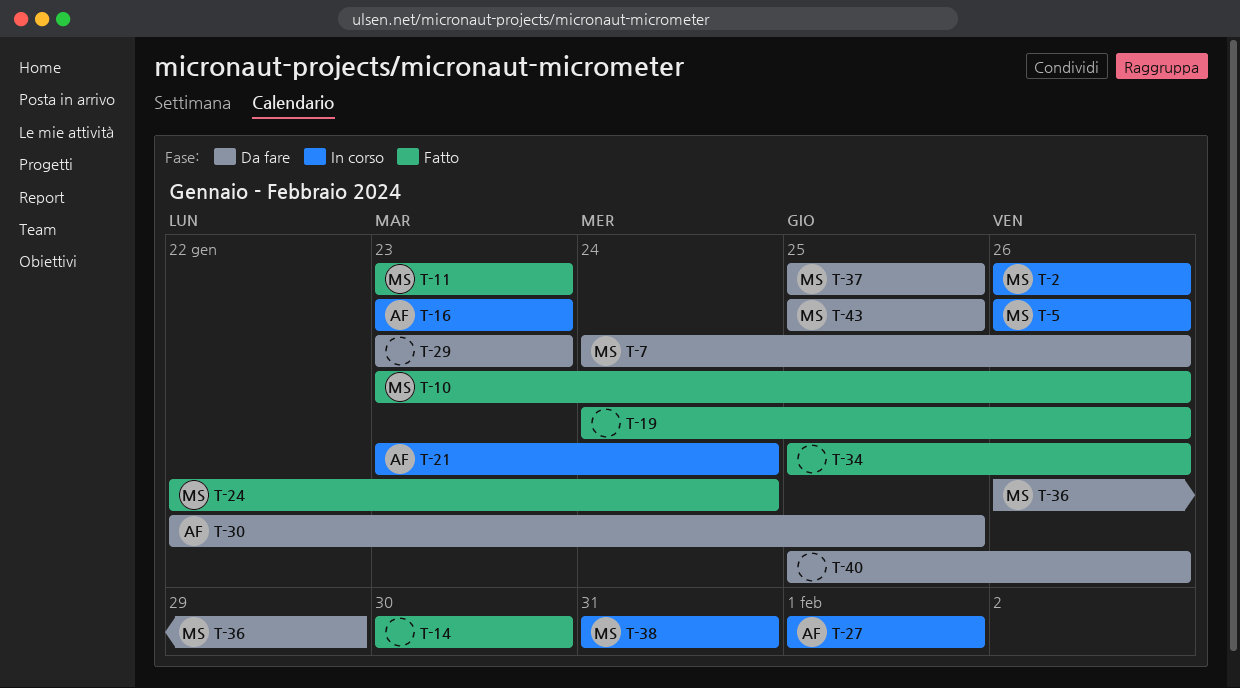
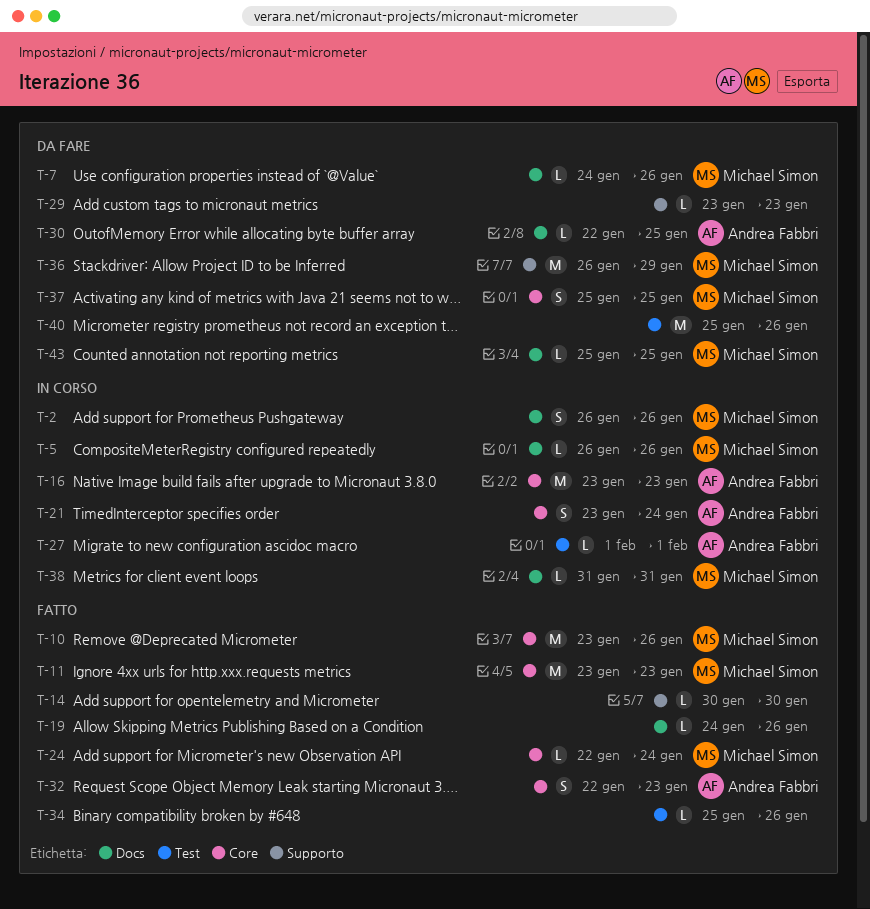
T-32: none -> present

